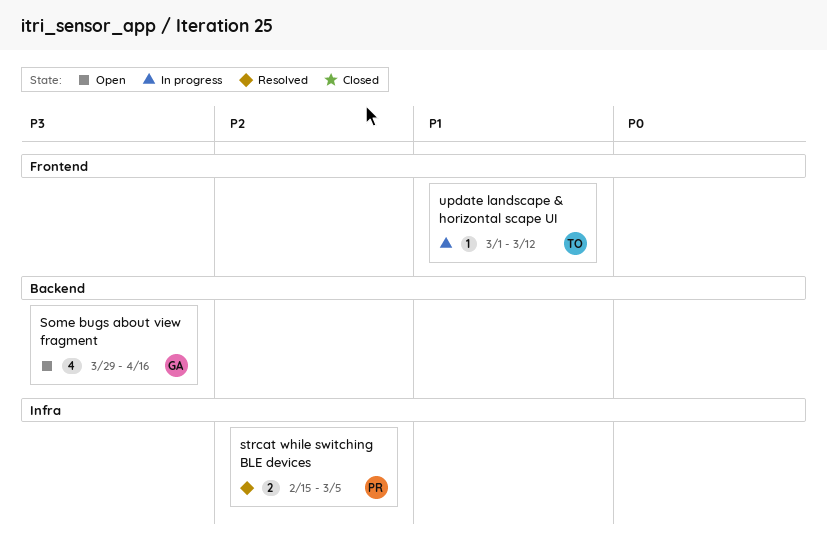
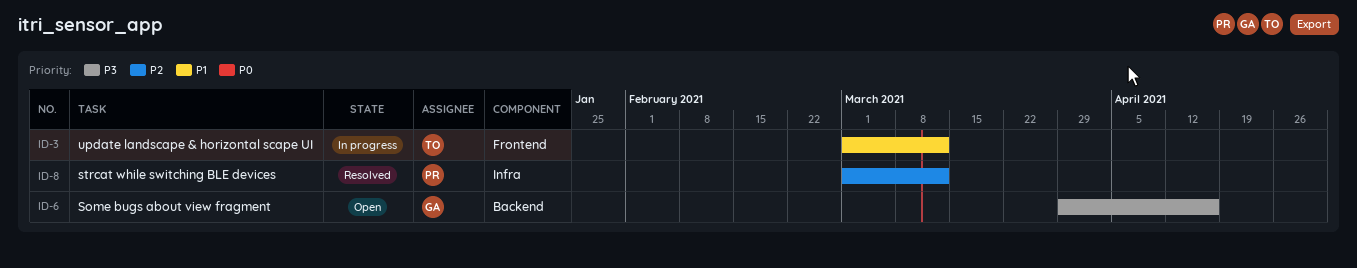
strcat while switching BLE devices, start: Feb 15 -> Mar 1
strcat while switching BLE devices, due: Mar 5 -> Mar 12

